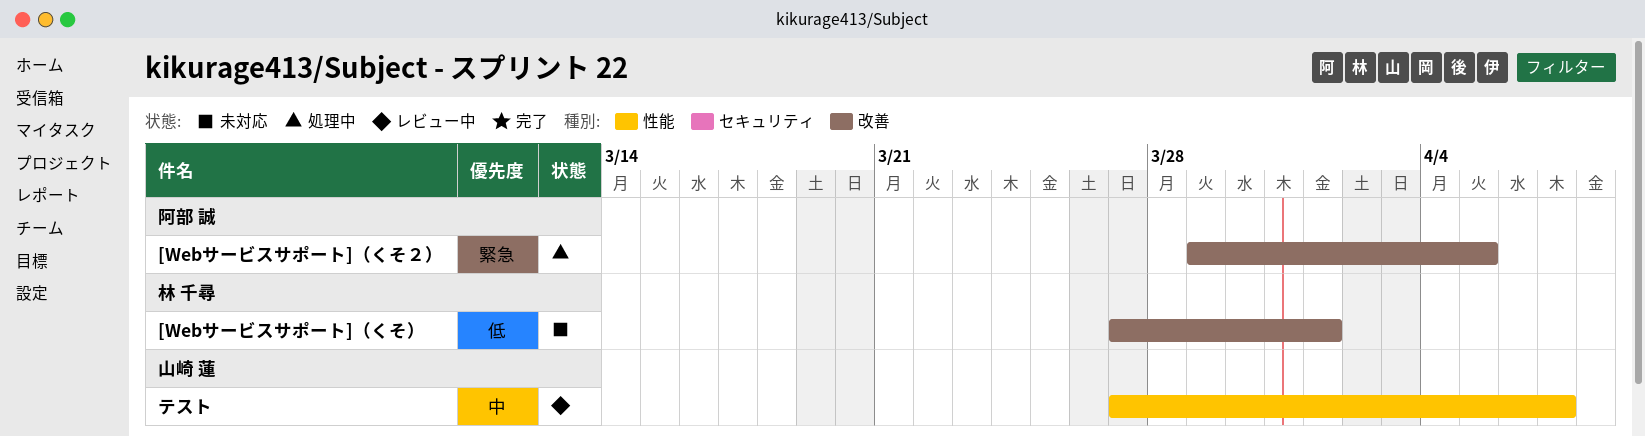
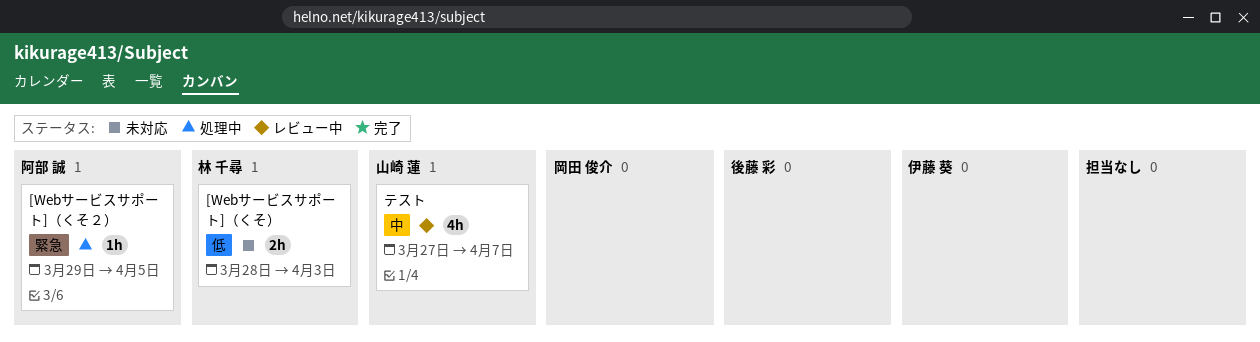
[Webサービスサポート]（くそ）, start: Mar 27 -> Mar 28
[Webサービスサポート]（くそ）, due: Apr 1 -> Apr 3

